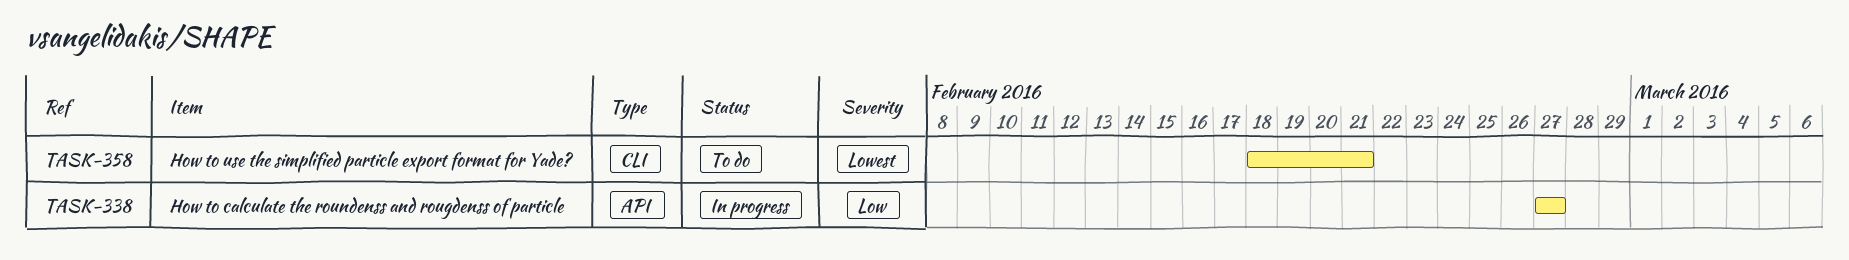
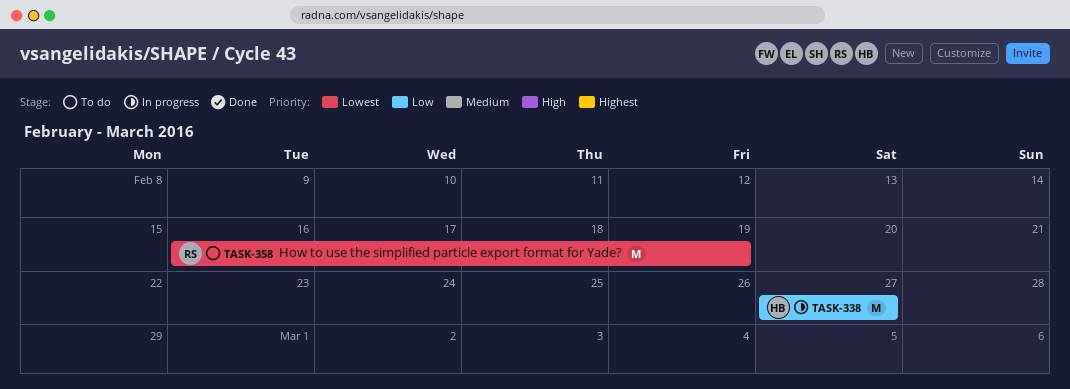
TASK-358, start: Feb 18 -> Feb 16
TASK-358, due: Feb 21 -> Feb 19

